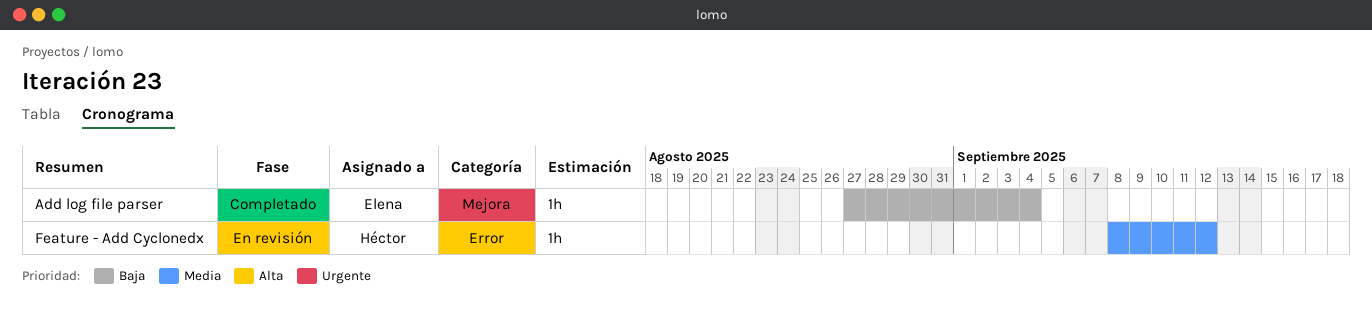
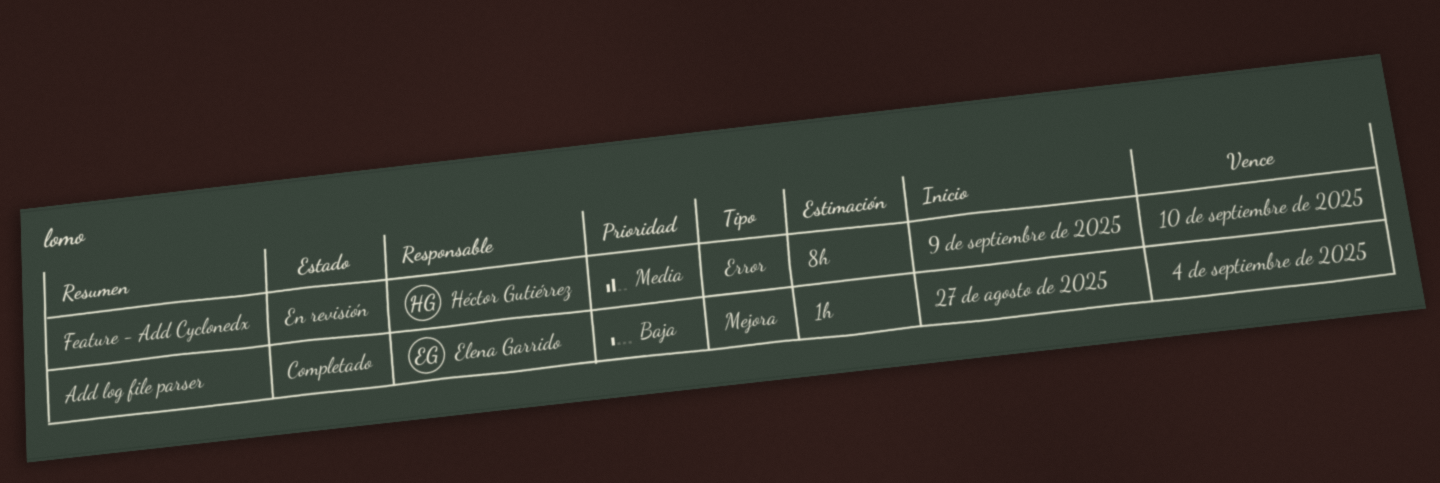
Feature - Add Cyclonedx, estimate: 1h -> 8h
Feature - Add Cyclonedx, start: Sep 8 -> Sep 9
Feature - Add Cyclonedx, due: Sep 12 -> Sep 10

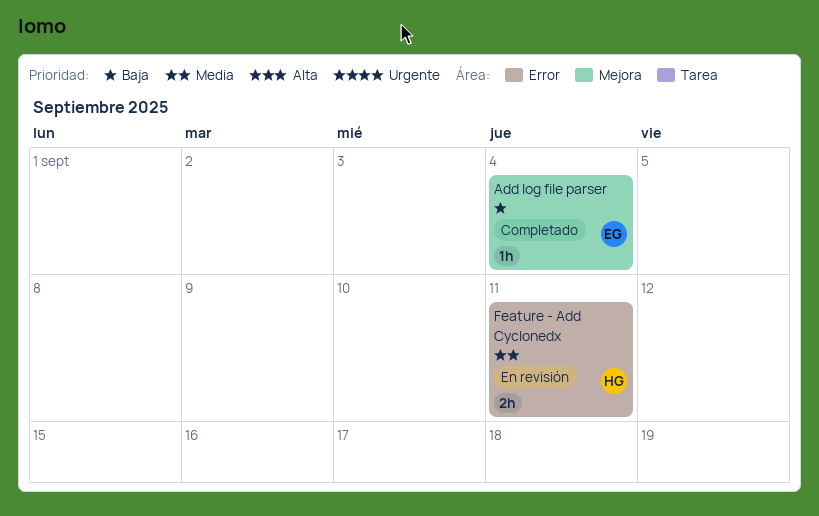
Feature - Add Cyclonedx, estimate: 8h -> 2h
Feature - Add Cyclonedx, due: Sep 10 -> Sep 11

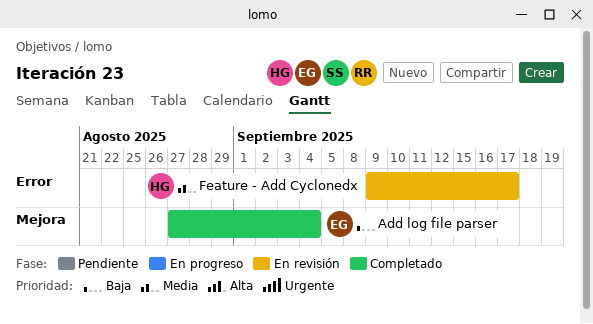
Feature - Add Cyclonedx, due: Sep 11 -> Sep 17

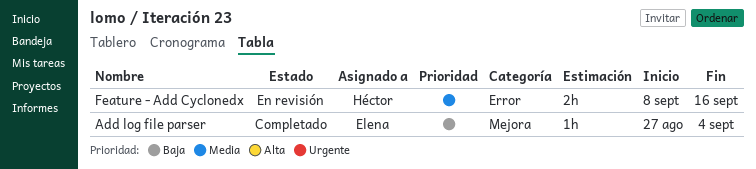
Feature - Add Cyclonedx, start: Sep 9 -> Sep 8
Feature - Add Cyclonedx, due: Sep 17 -> Sep 16

